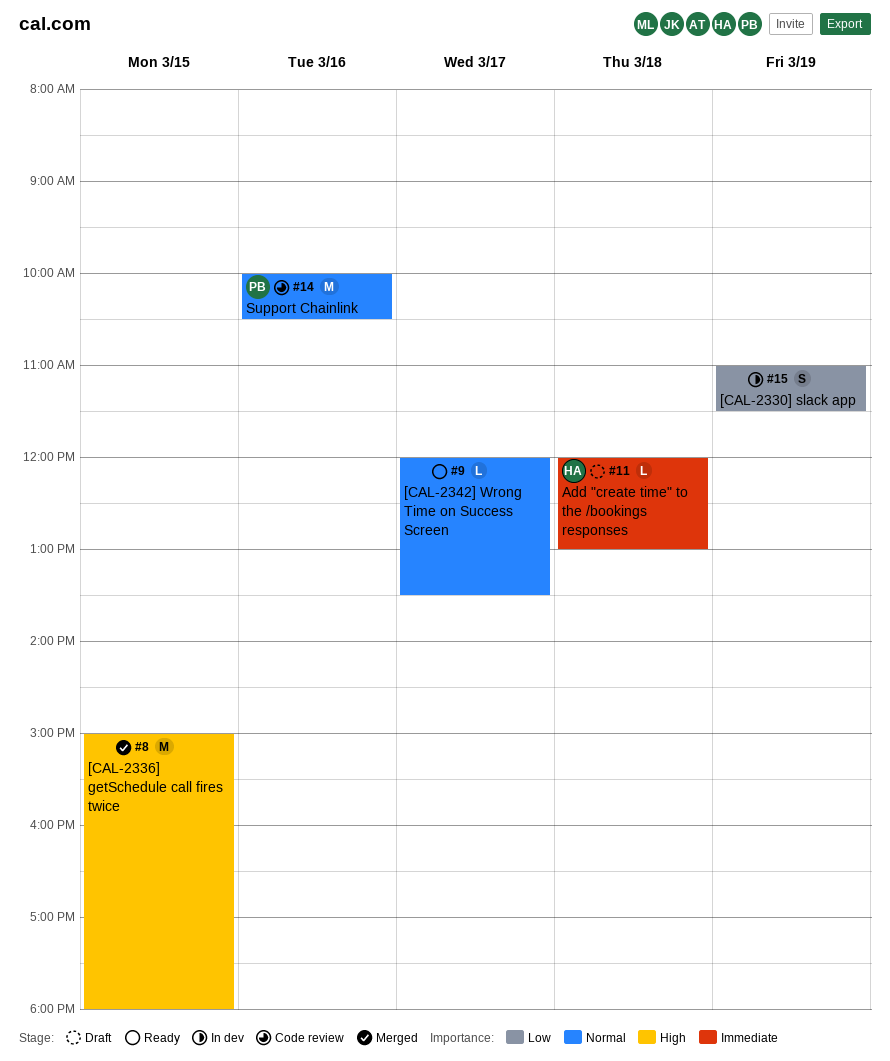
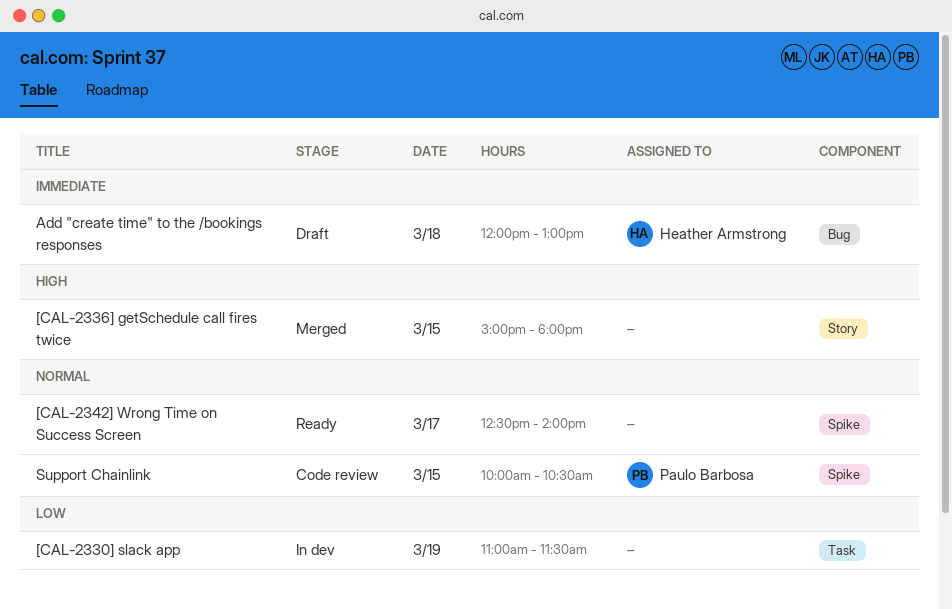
[CAL-2342] Wrong Time on Success Screen, begins: 12:00 -> 12:30
[CAL-2342] Wrong Time on Success Screen, ends: 13:30 -> 14:00
Support Chainlink, day: Mar 16 -> Mar 15

